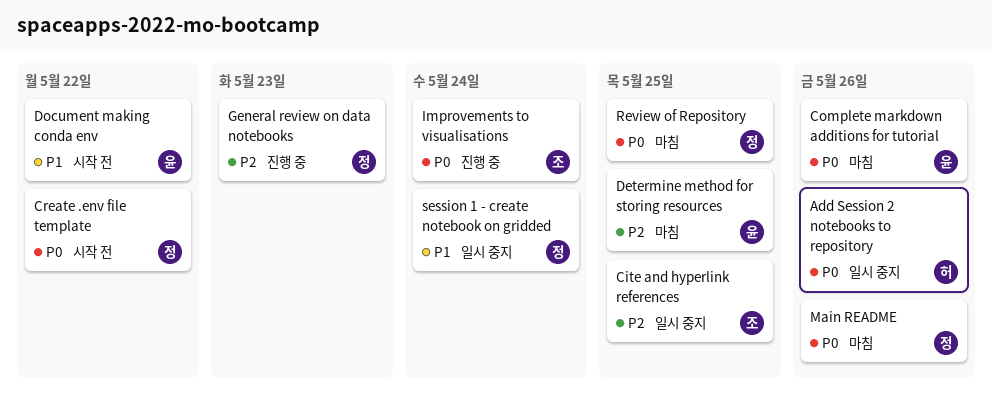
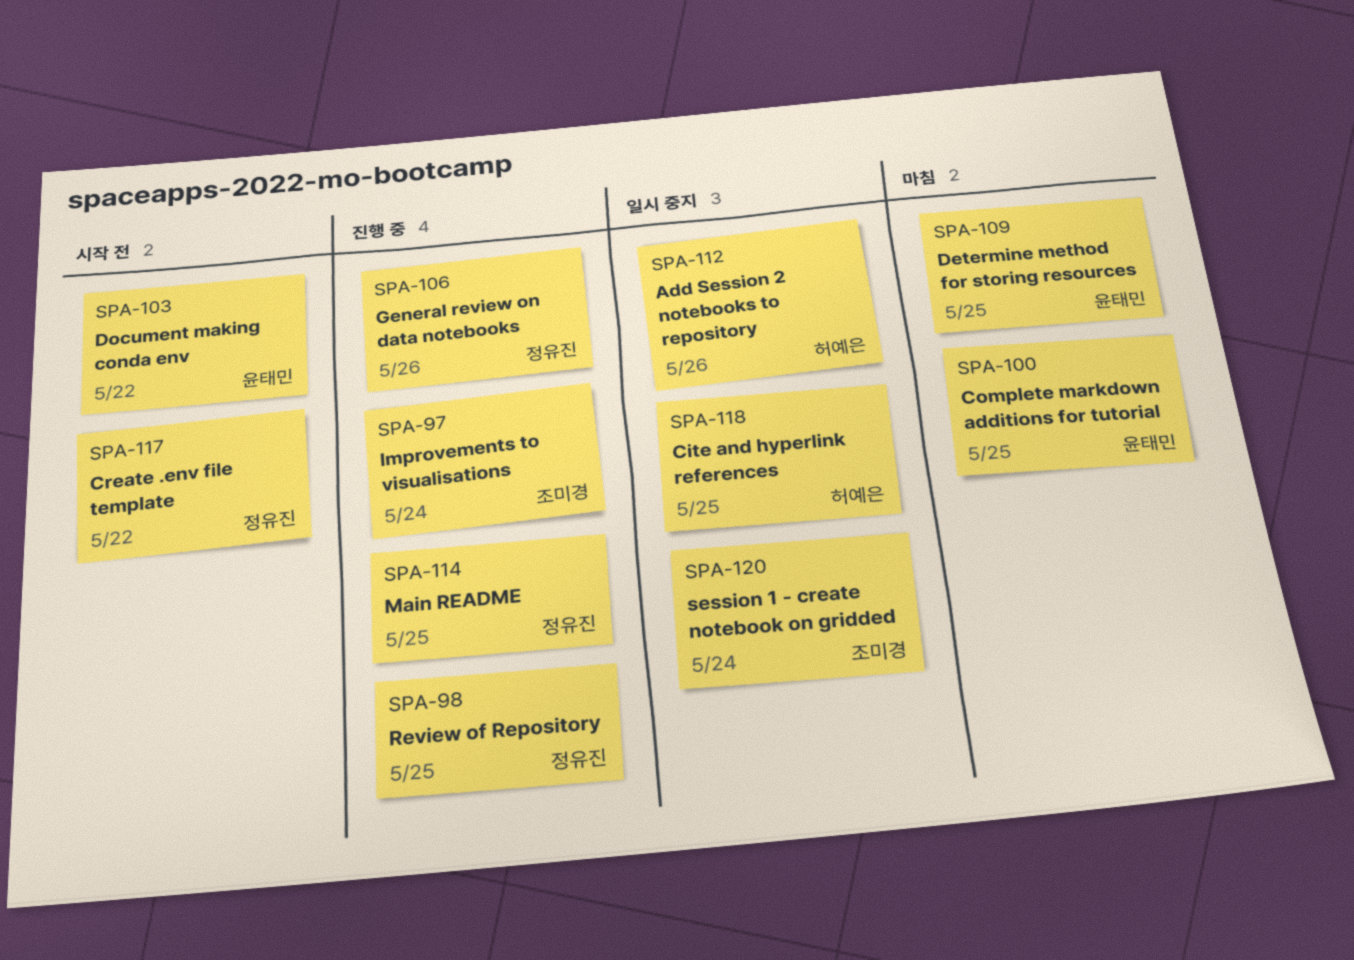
Cite and hyperlink references, owner: 조미경 -> 허예은
Complete markdown additions for tutorial, due: May 26 -> May 25
General review on data notebooks, due: May 23 -> May 26
Main README, status: 마침 -> 진행 중
Main README, due: May 26 -> May 25
Review of Repository, status: 마침 -> 진행 중
session 1 - create notebook on gridded, owner: 정유진 -> 조미경

